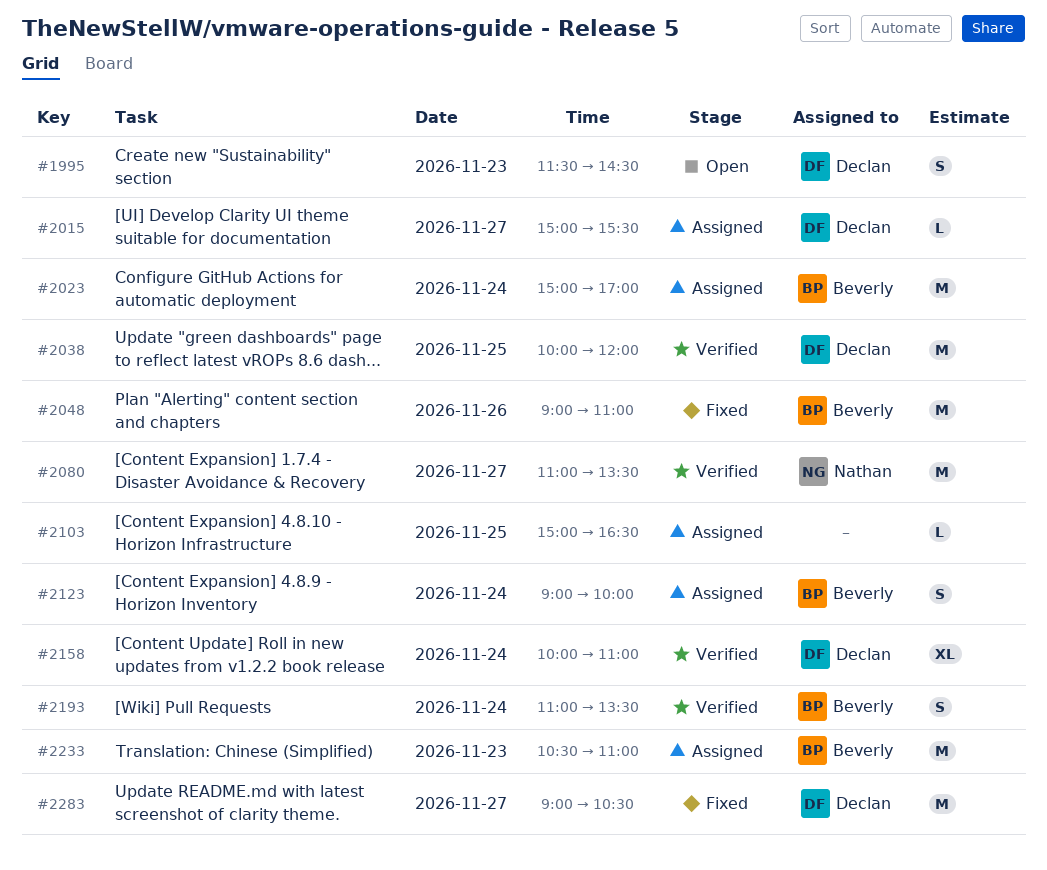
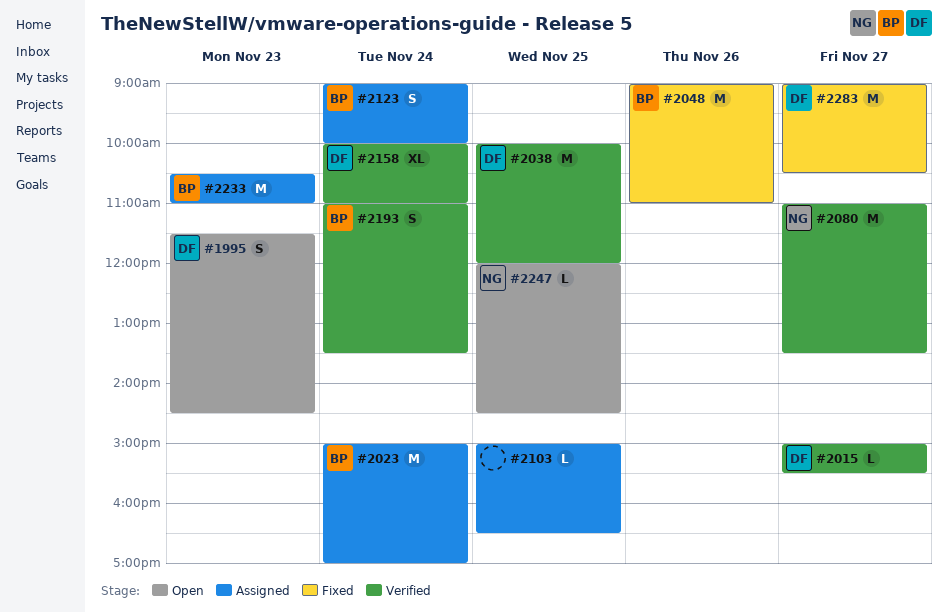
#2015, status: Assigned -> Verified
#2247: none -> present

